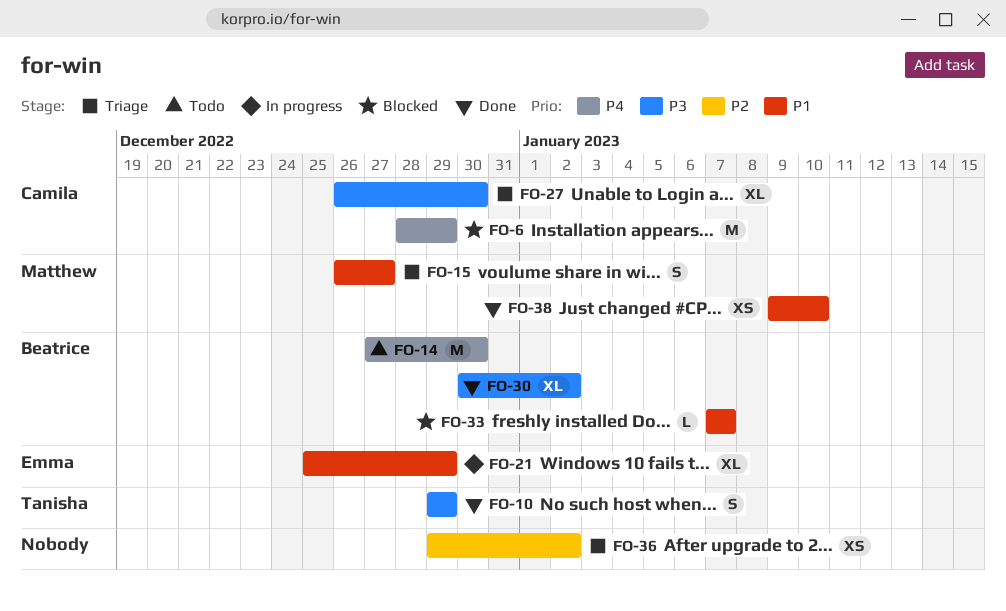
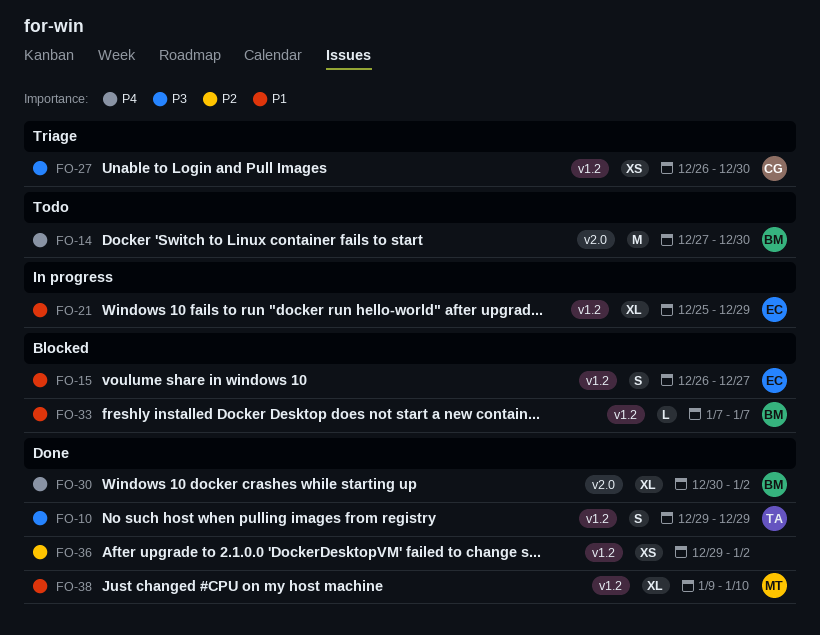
FO-6: present -> none
FO-15, status: Triage -> Blocked
FO-15, owner: Matthew -> Emma
FO-27, estimate: XL -> XS
FO-30, priority: P3 -> P4
FO-36, status: Triage -> Done
FO-38, estimate: XS -> XL

